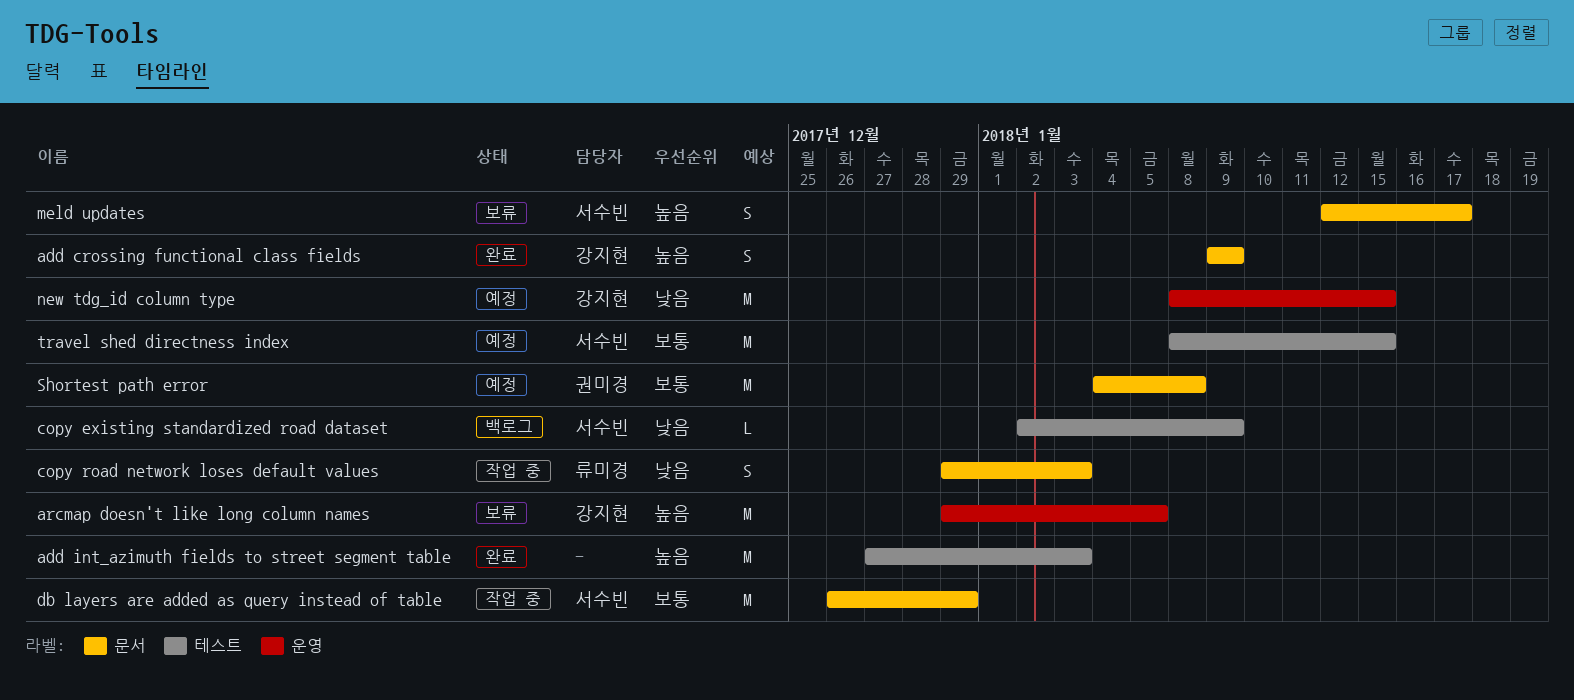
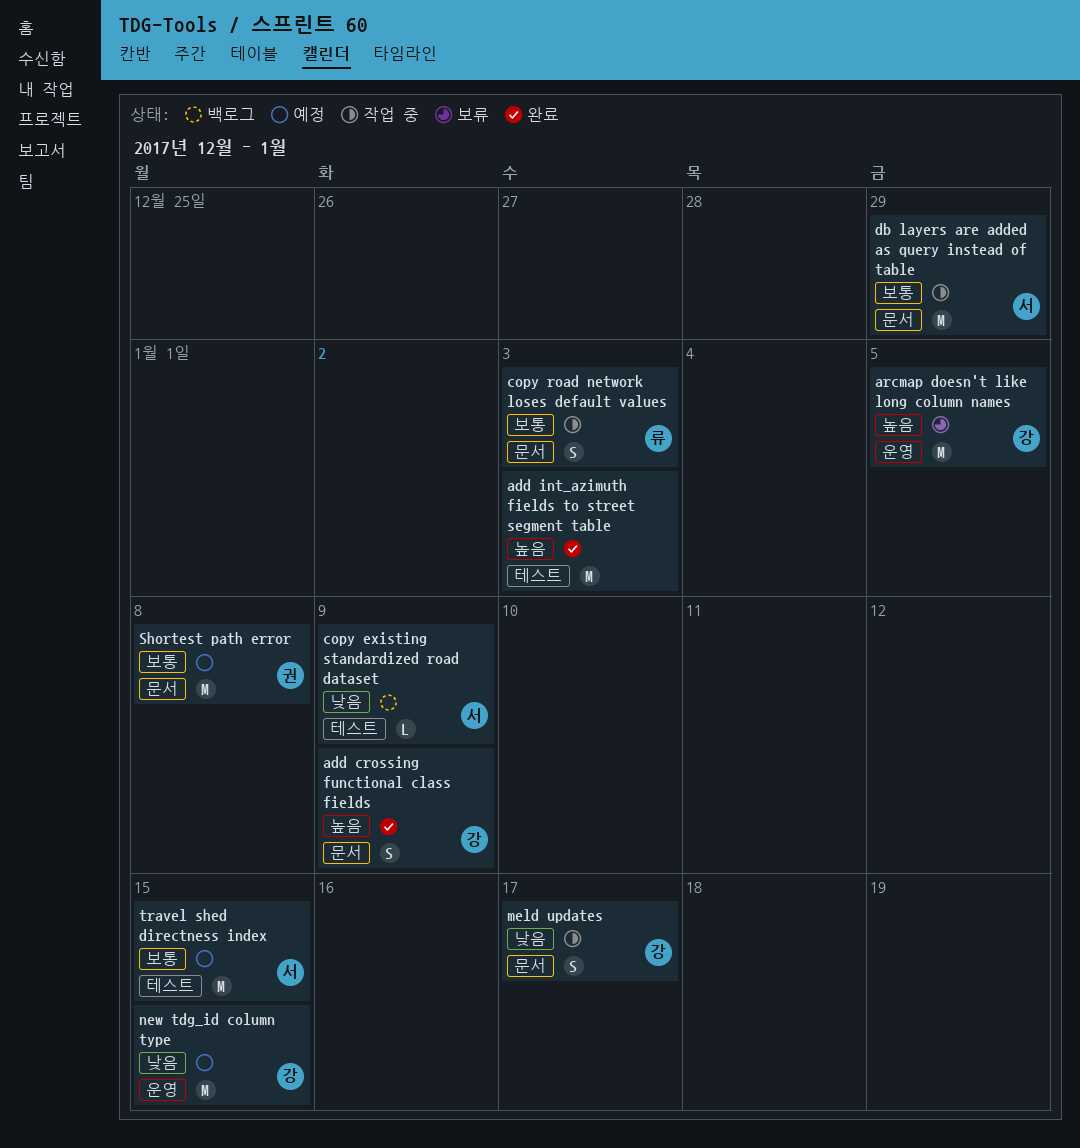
copy road network loses default values, priority: 낮음 -> 보통
meld updates, status: 보류 -> 작업 중
meld updates, owner: 서수빈 -> 강지현
meld updates, priority: 높음 -> 낮음

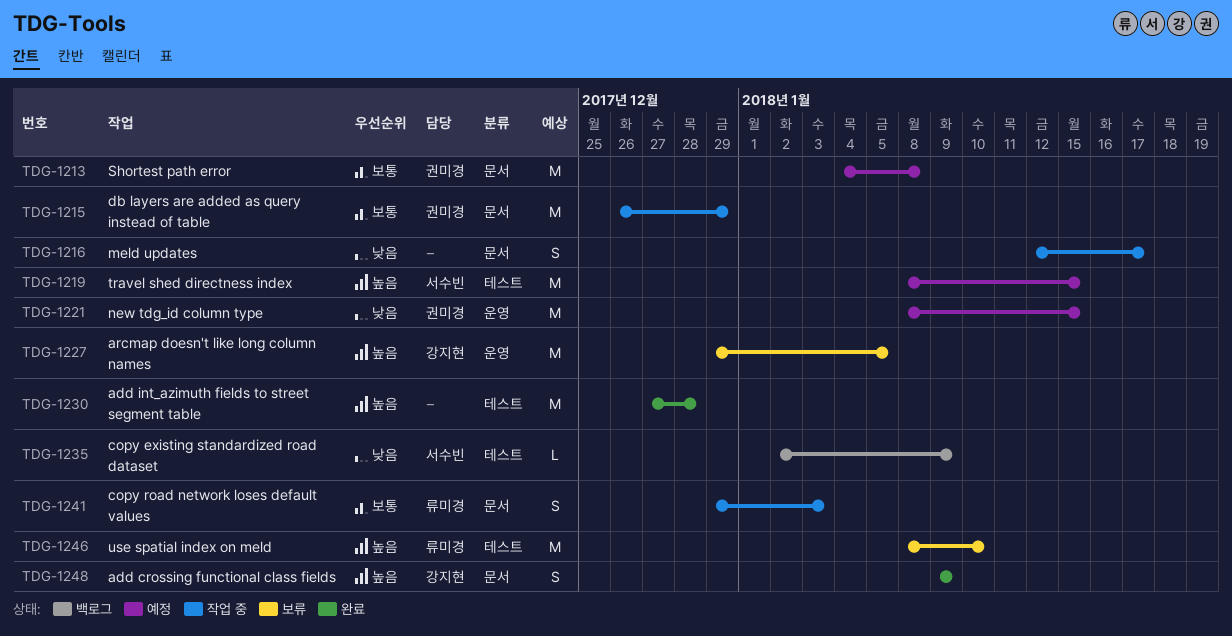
add int_azimuth fields to street segment table, due: Jan 3 -> Dec 28
db layers are added as query instead of table, owner: 서수빈 -> 권미경
meld updates, owner: 강지현 -> none
new tdg_id column type, owner: 강지현 -> 권미경
travel shed directness index, priority: 보통 -> 높음
use spatial index on meld: none -> present

